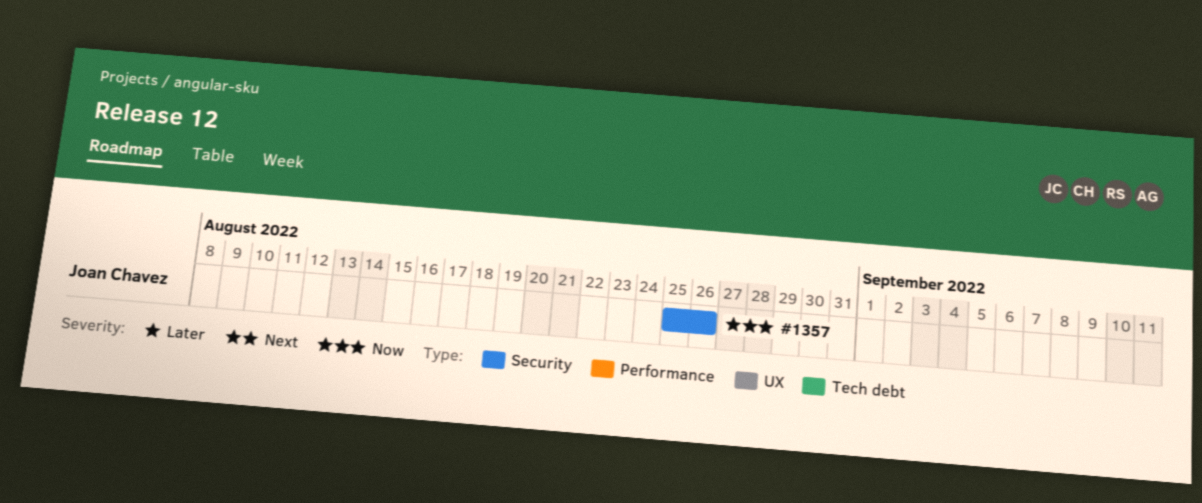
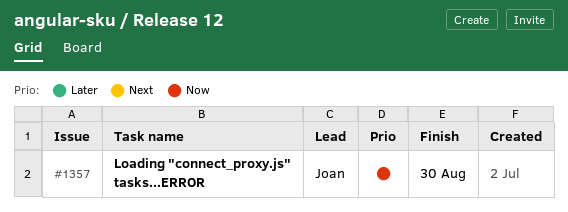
#1357, due: Aug 26 -> Aug 30

